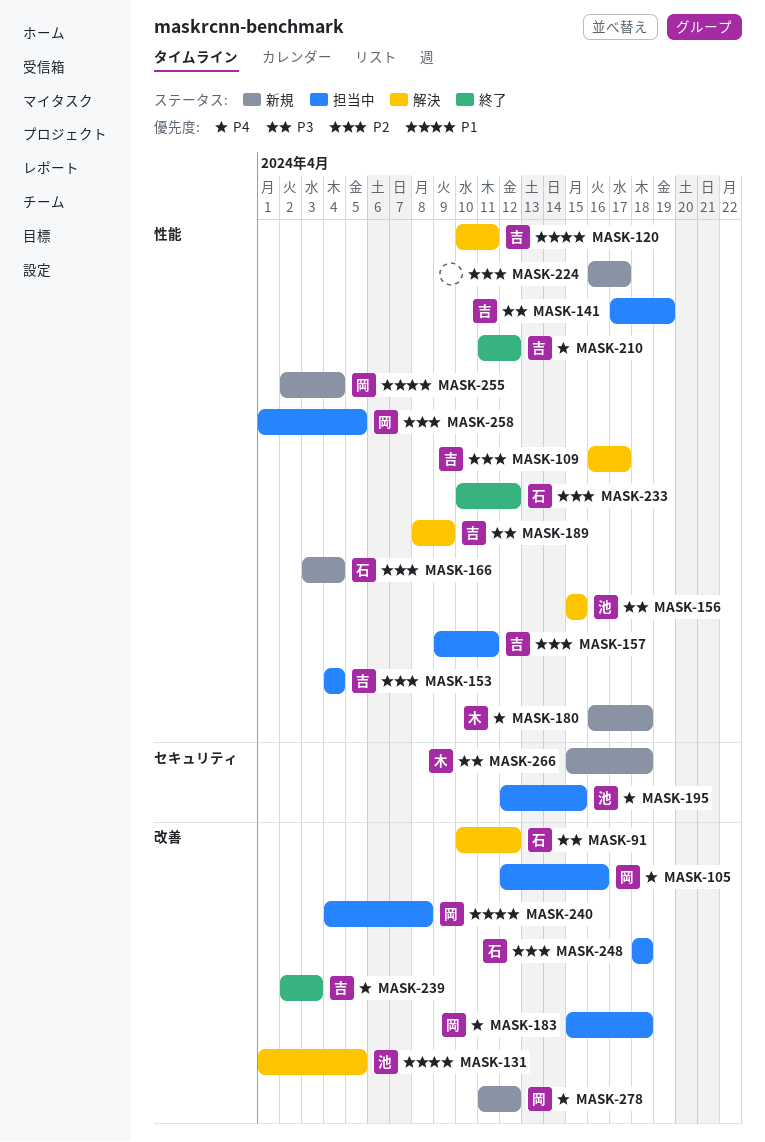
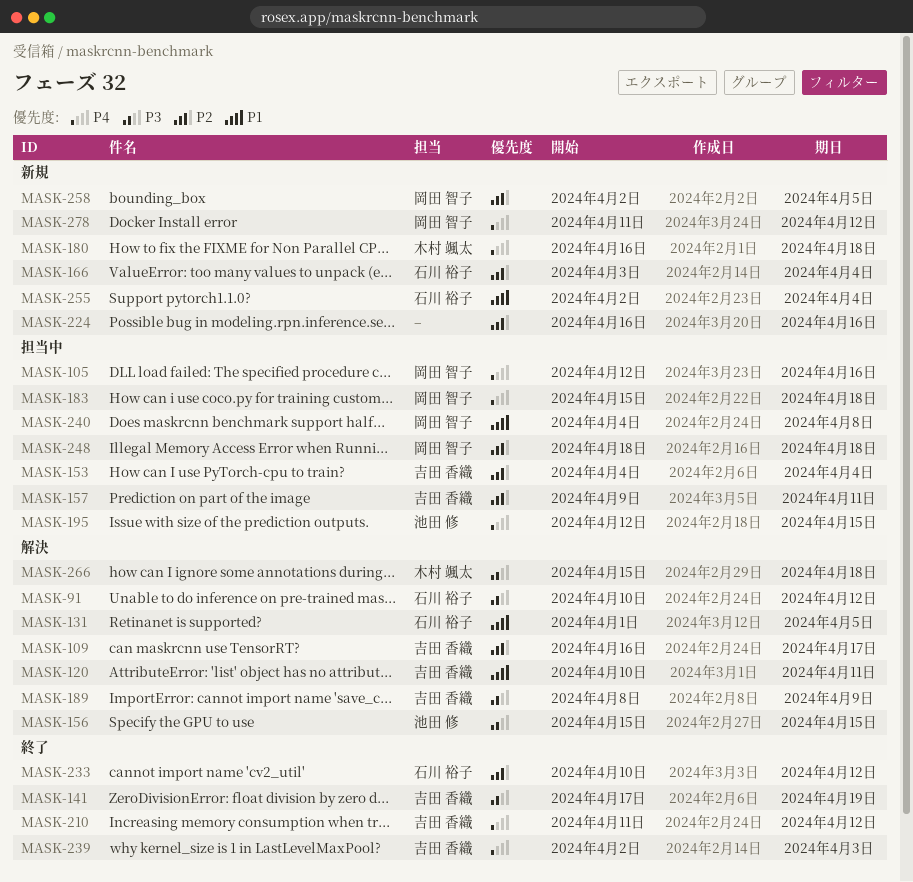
MASK-131, owner: 池田 修 -> 石川 裕子
MASK-141, status: 担当中 -> 終了
MASK-224, due: Apr 17 -> Apr 16
MASK-248, owner: 石川 裕子 -> 岡田 智子
MASK-255, owner: 岡田 智子 -> 石川 裕子
MASK-258, status: 担当中 -> 新規
MASK-258, start: Apr 1 -> Apr 2
MASK-266, status: 新規 -> 解決

